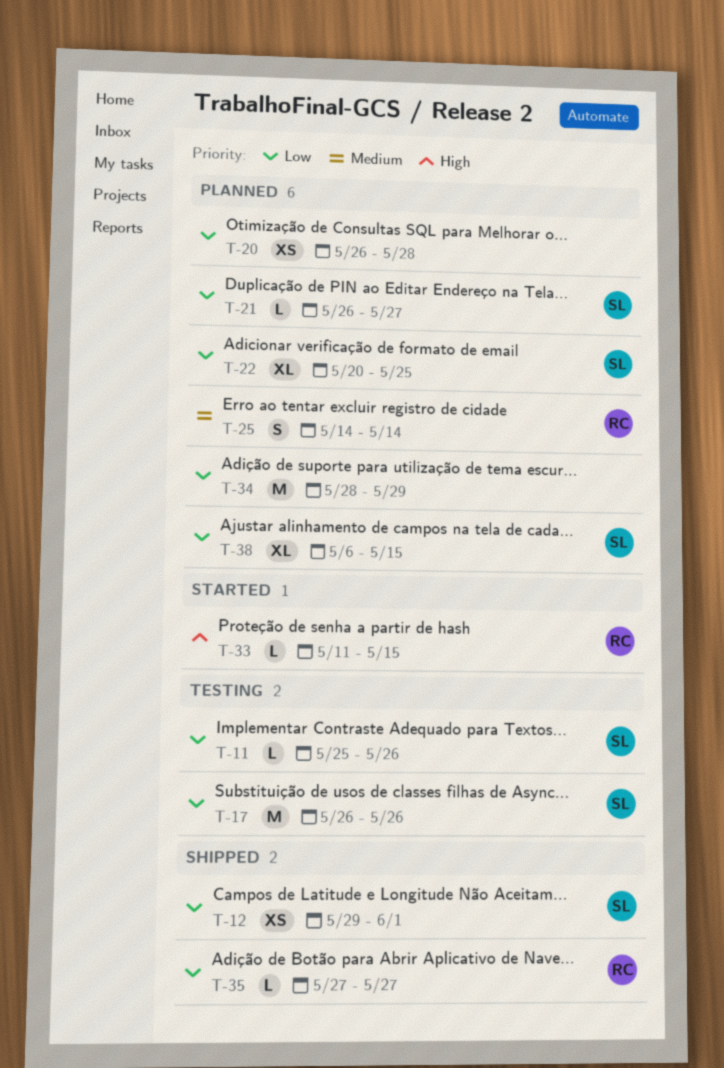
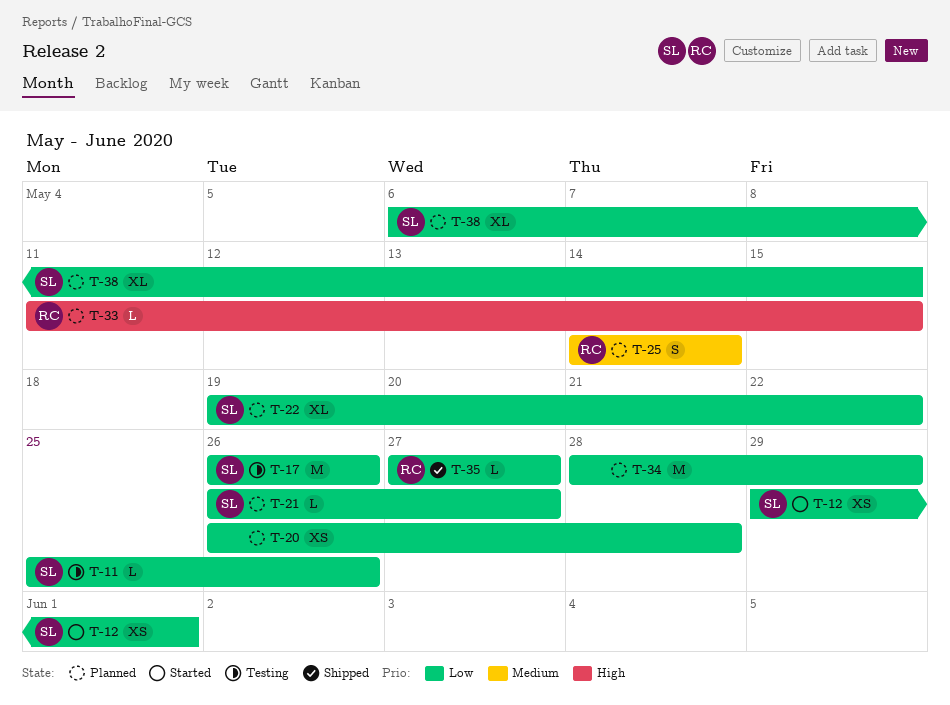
T-12, status: Shipped -> Started
T-22, start: May 20 -> May 19
T-22, due: May 25 -> May 22
T-33, status: Started -> Planned

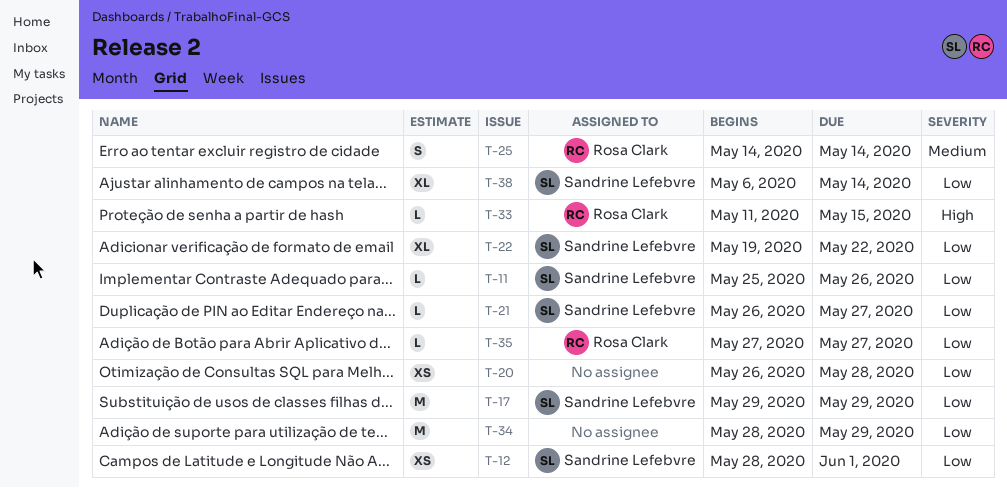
T-12, start: May 29 -> May 28
T-17, start: May 26 -> May 29
T-17, due: May 26 -> May 29
T-38, due: May 15 -> May 14

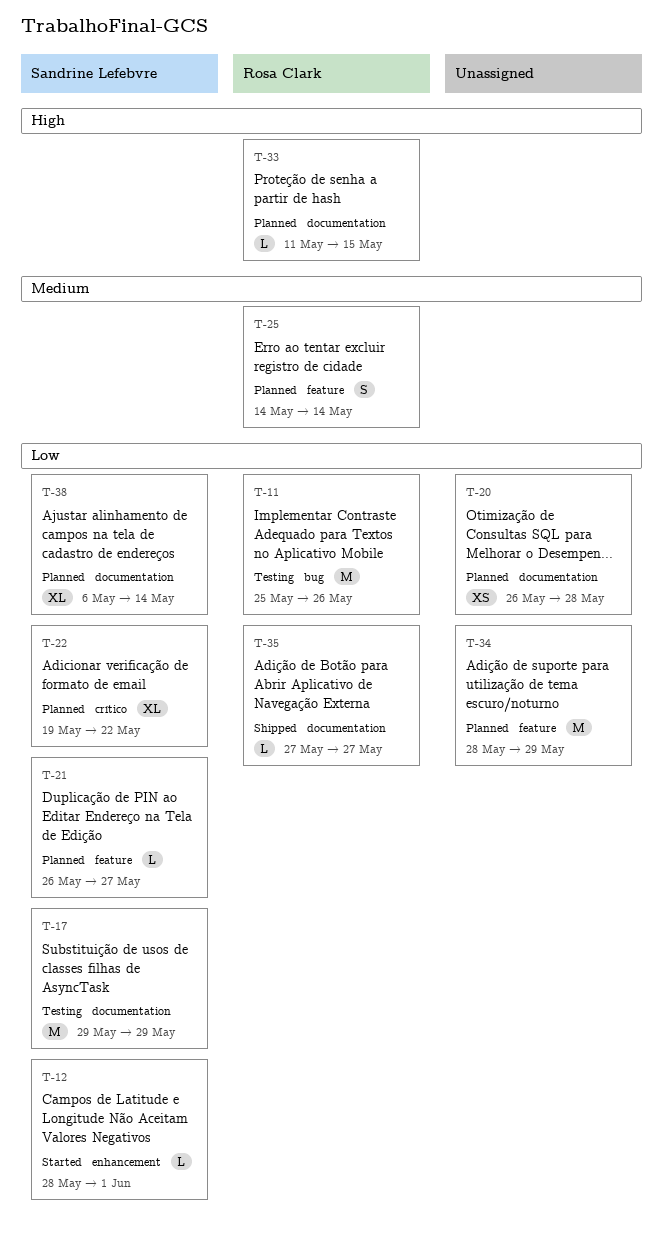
T-11, owner: Sandrine Lefebvre -> Rosa Clark
T-11, estimate: L -> M
T-12, estimate: XS -> L

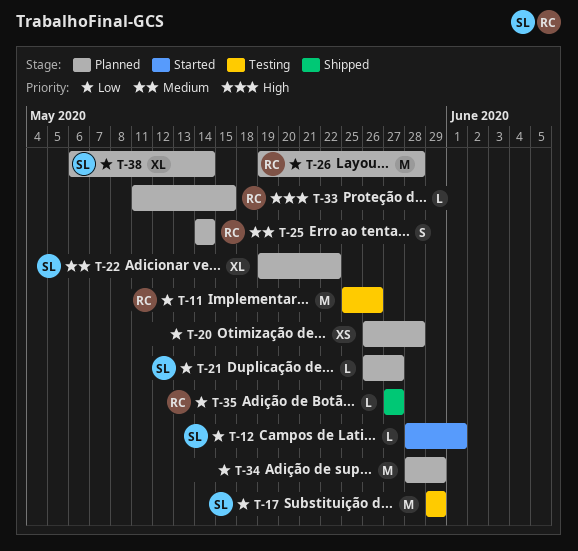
T-22, priority: Low -> Medium
T-26: none -> present

